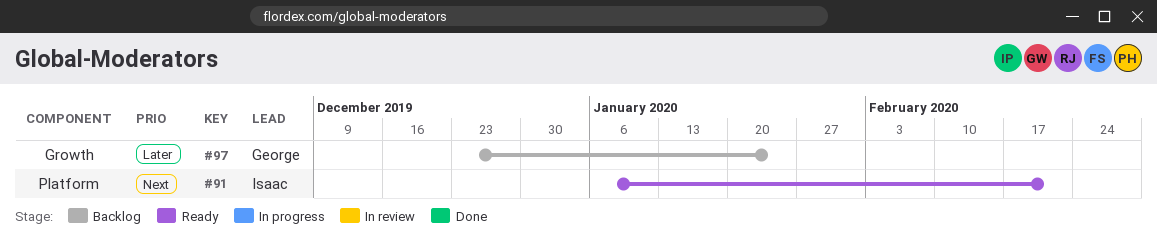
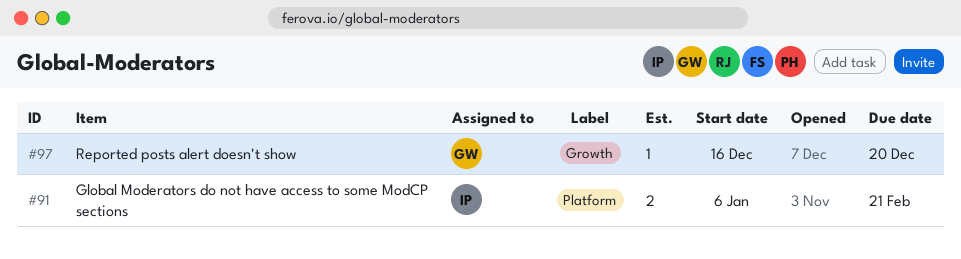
#97, start: Dec 23 -> Dec 16
#97, due: Jan 24 -> Dec 20

